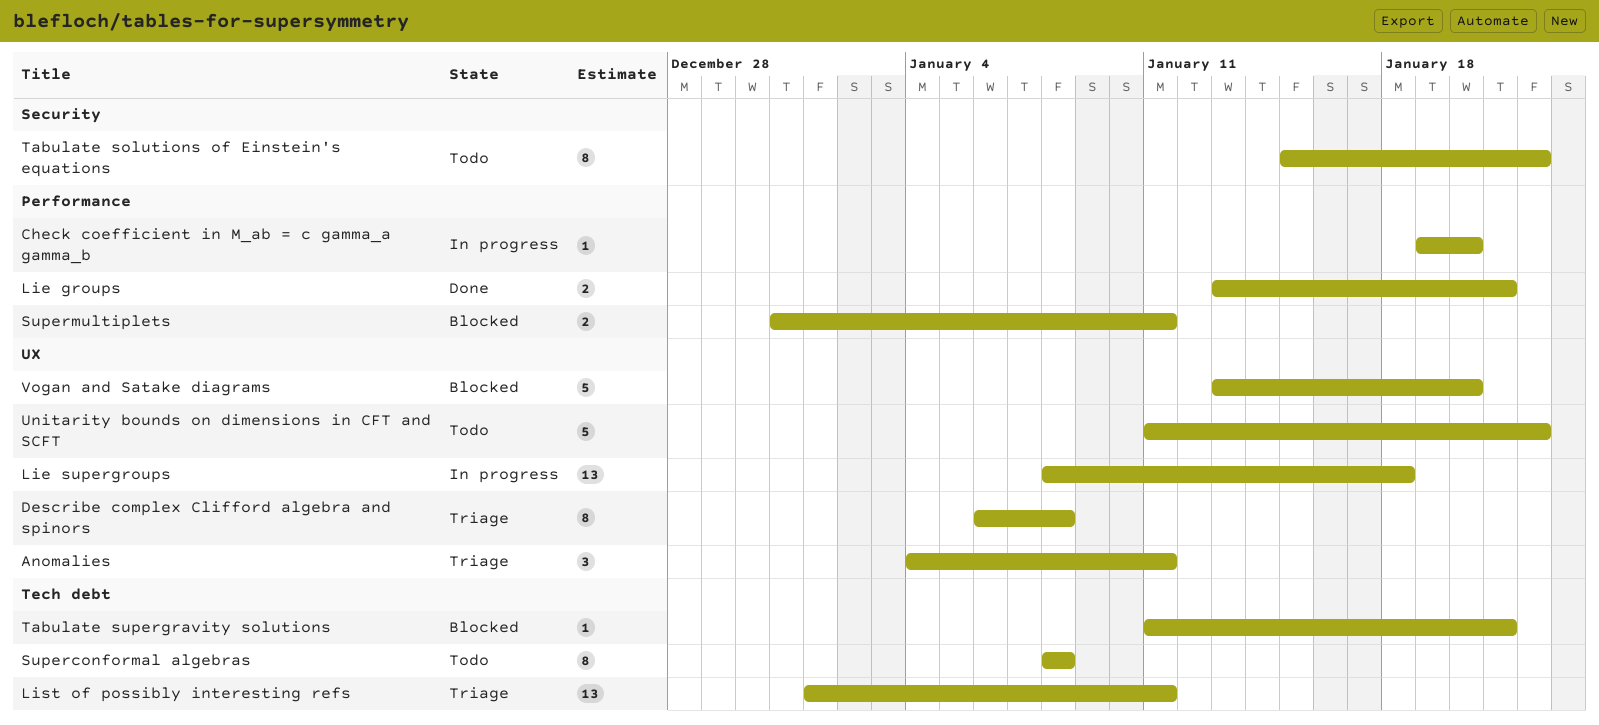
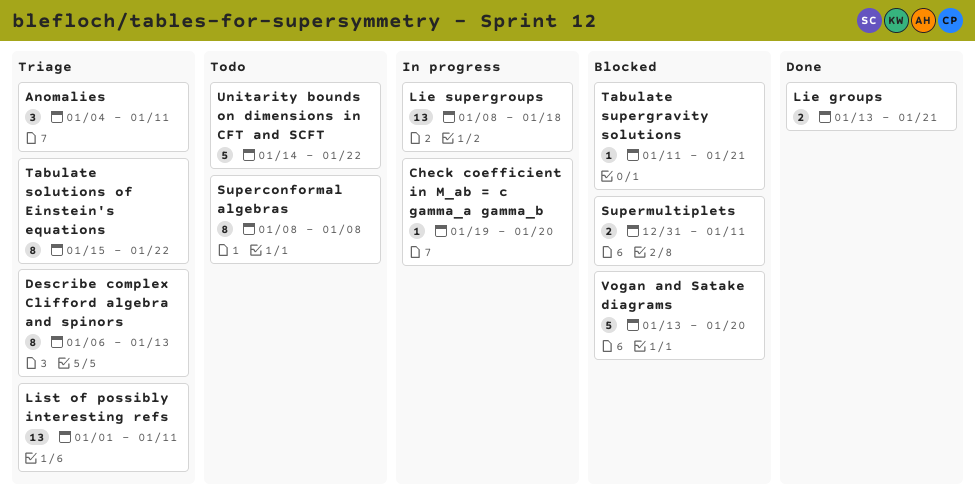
Describe complex Clifford algebra and spinors, due: Jan 8 -> Jan 13
Tabulate solutions of Einstein's equations, status: Todo -> Triage
Unitarity bounds on dimensions in CFT and SCFT, start: Jan 11 -> Jan 14

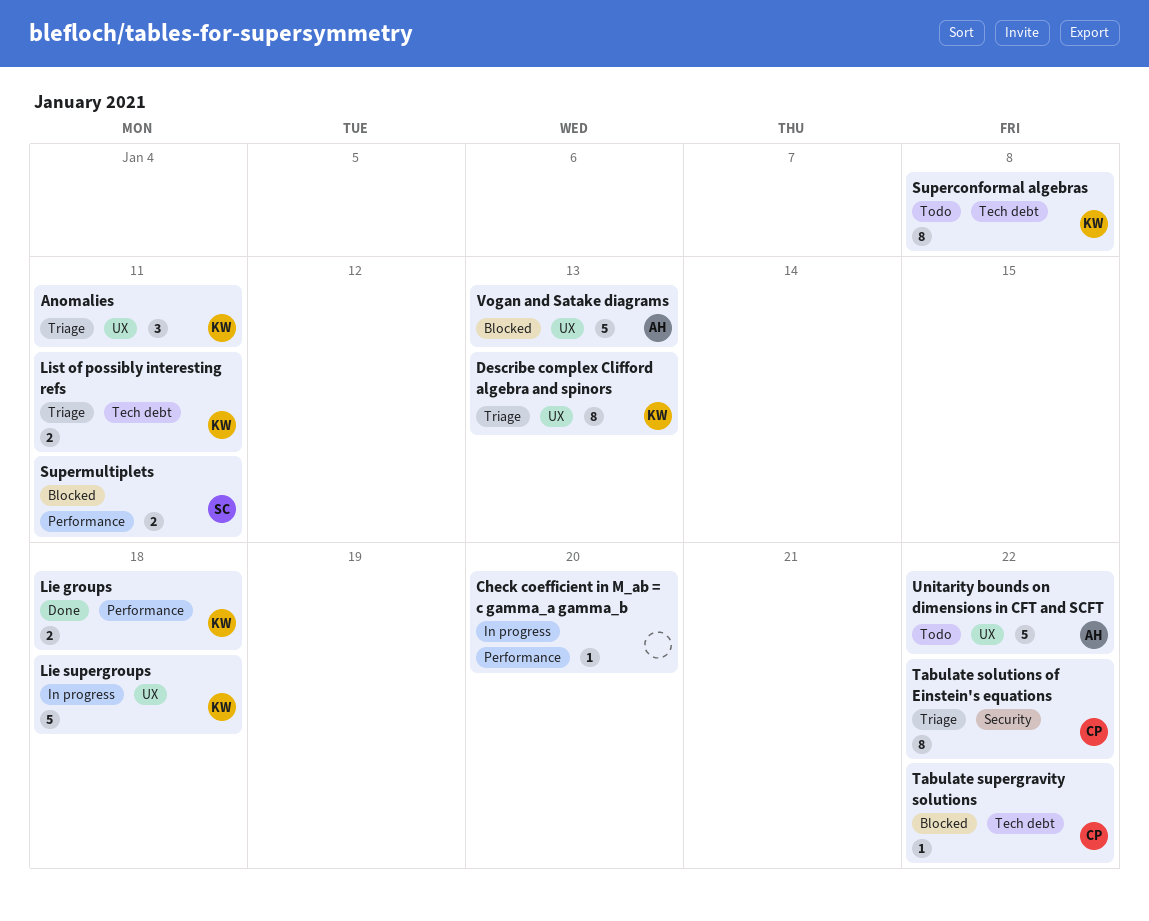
Lie groups, due: Jan 21 -> Jan 18
Lie supergroups, estimate: 13 -> 5
List of possibly interesting refs, estimate: 13 -> 2
Tabulate supergravity solutions, due: Jan 21 -> Jan 22
Vogan and Satake diagrams, due: Jan 20 -> Jan 13

